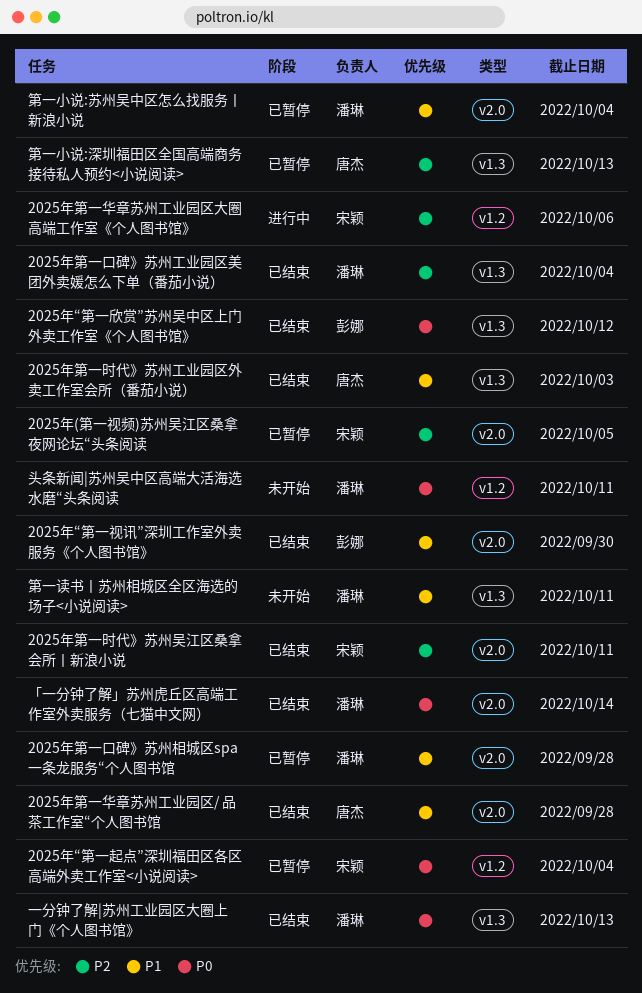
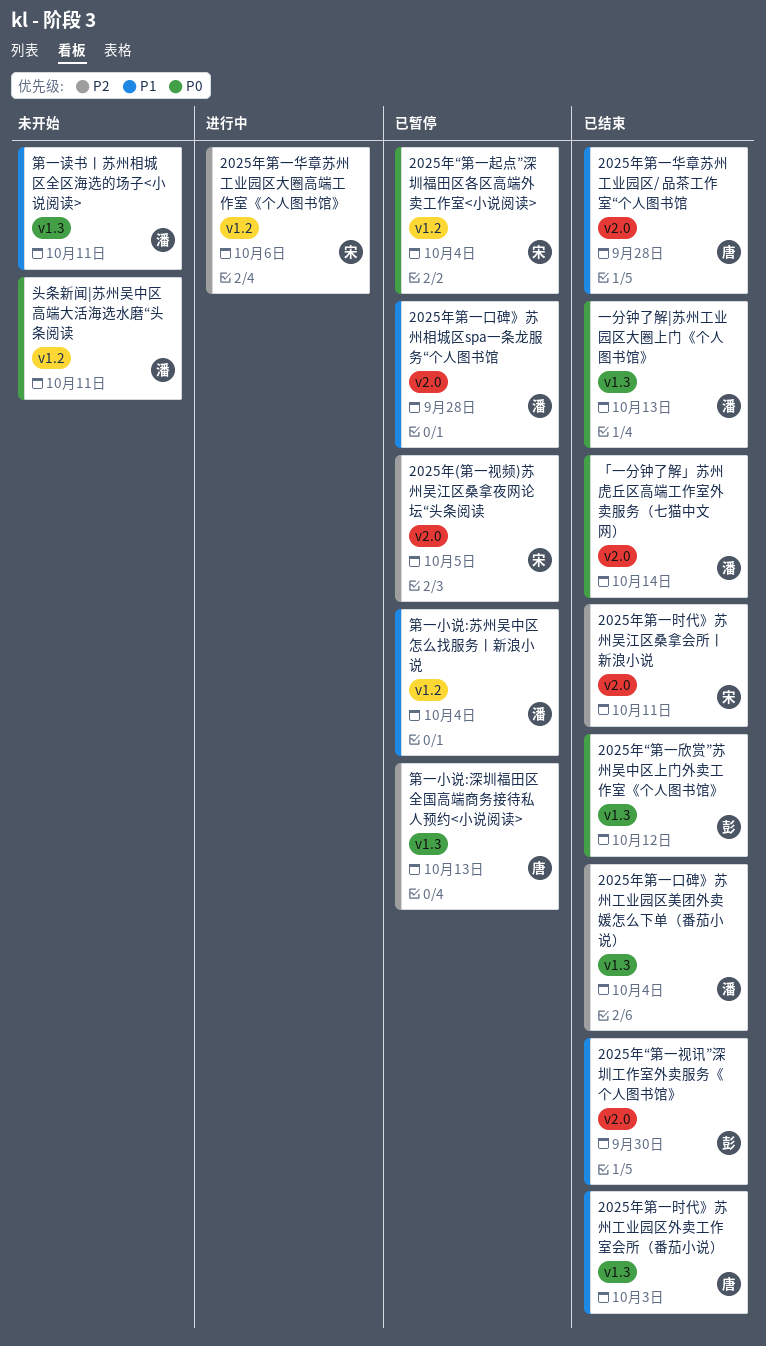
第一小说:苏州吴中区怎么找服务丨新浪小说, label: v2.0 -> v1.2

